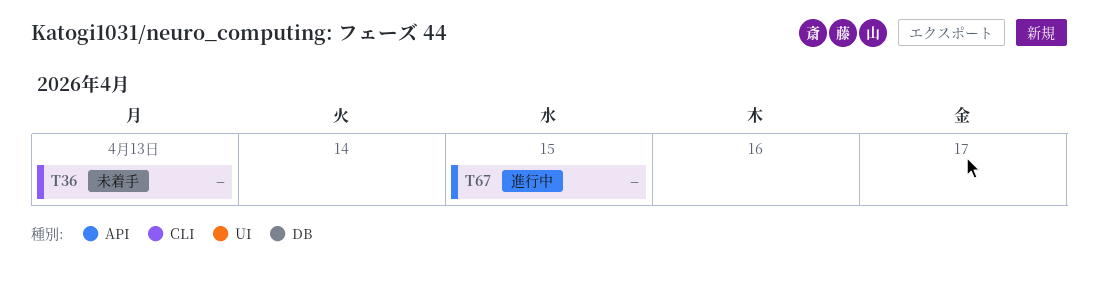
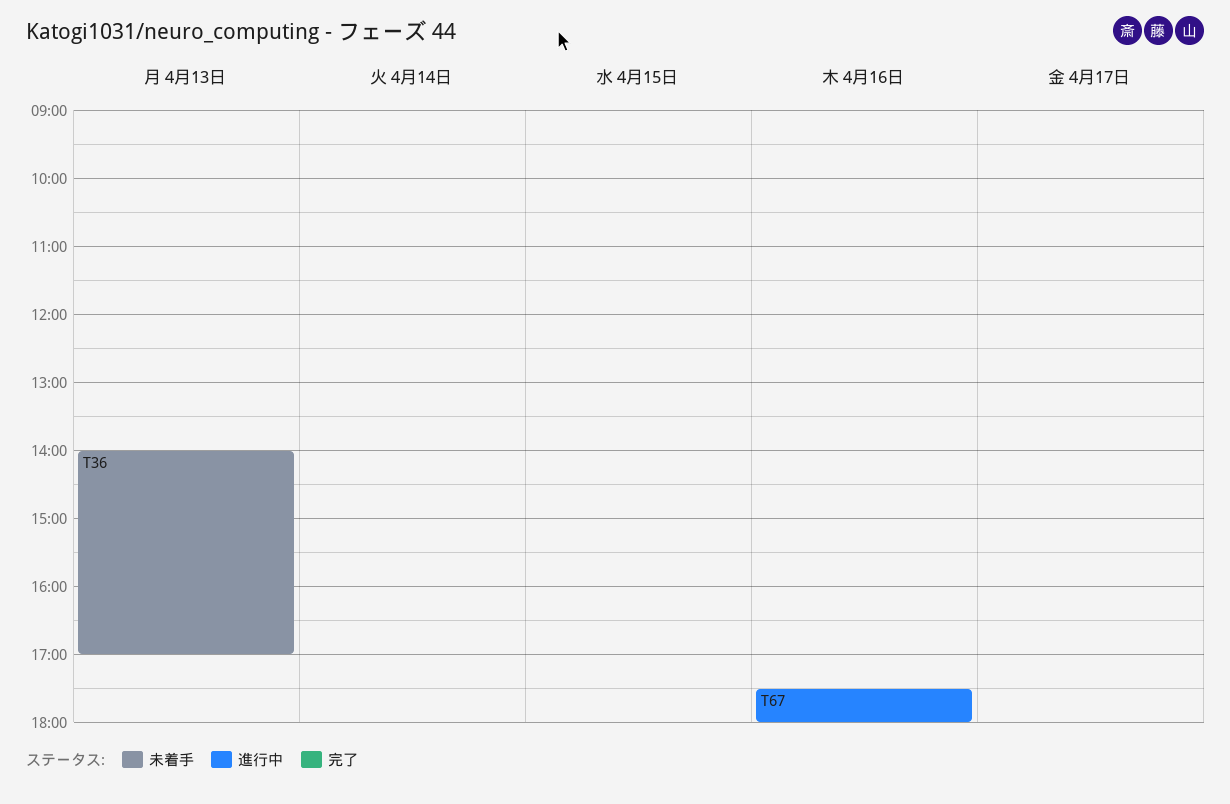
T67, day: Apr 15 -> Apr 16

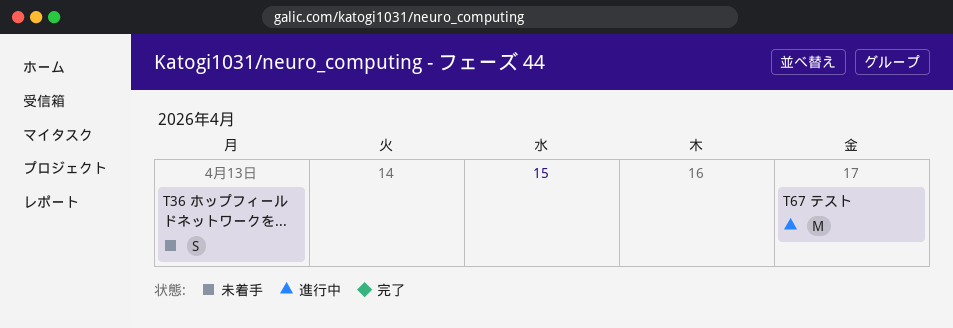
T67, day: Apr 16 -> Apr 17

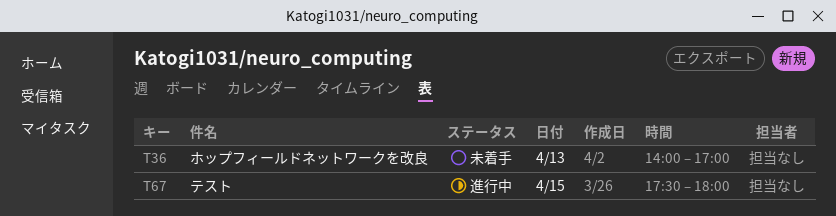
T67, day: Apr 17 -> Apr 15

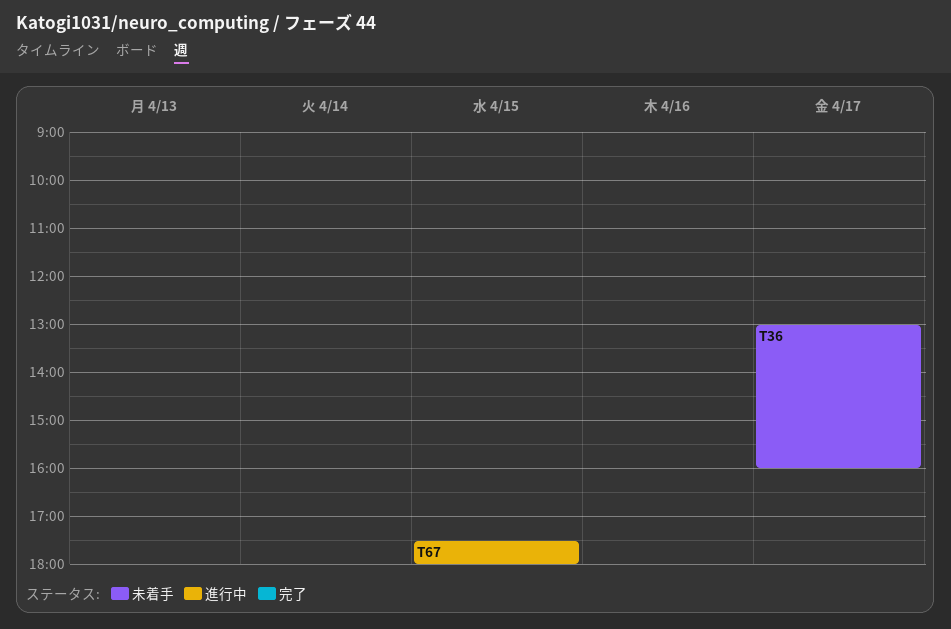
T36, day: Apr 13 -> Apr 17
T36, begins: 14:00 -> 13:00
T36, ends: 17:00 -> 16:00

